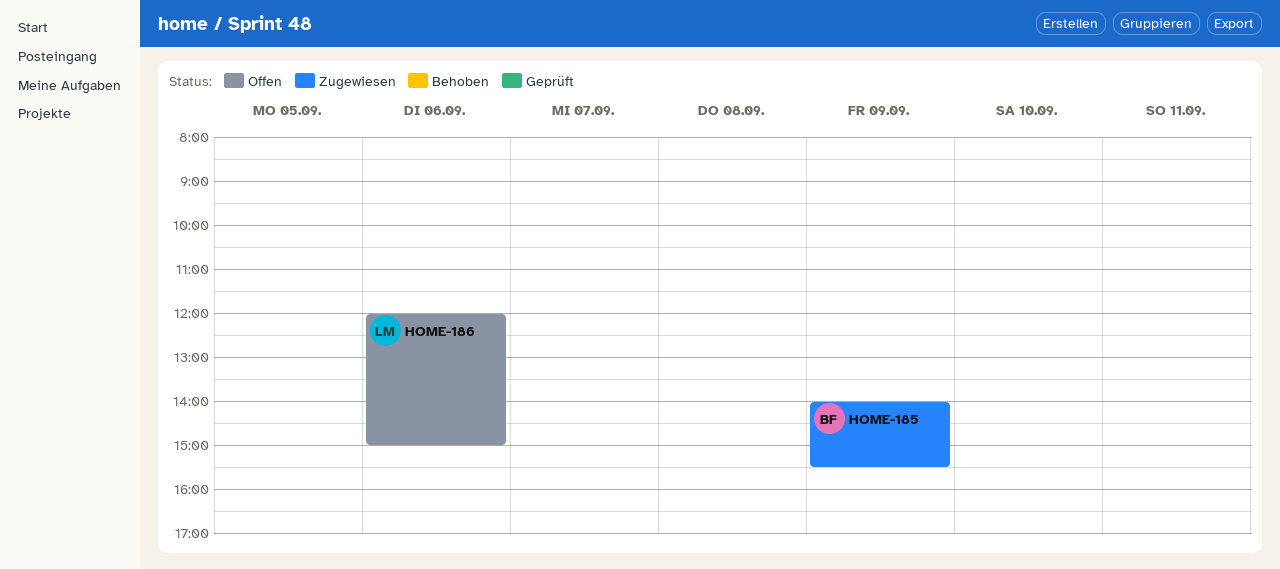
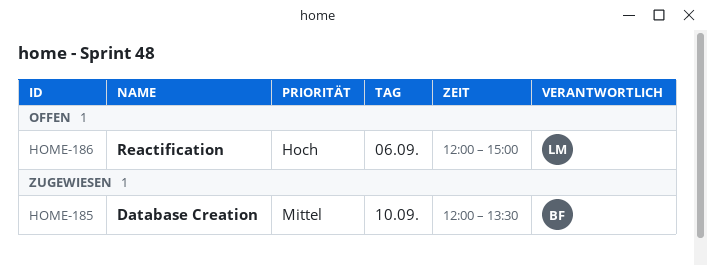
HOME-185, day: Sep 9 -> Sep 10
HOME-185, begins: 14:00 -> 12:00
HOME-185, ends: 15:30 -> 13:30

